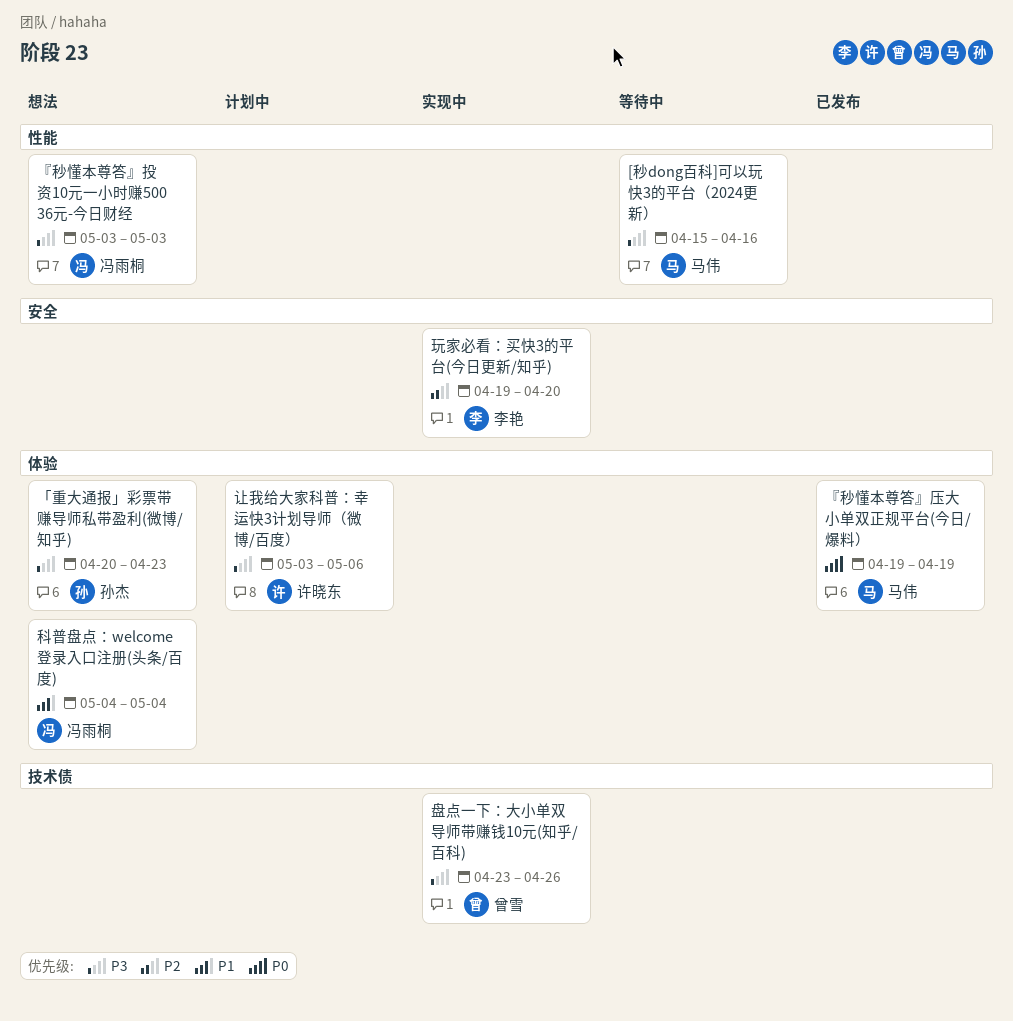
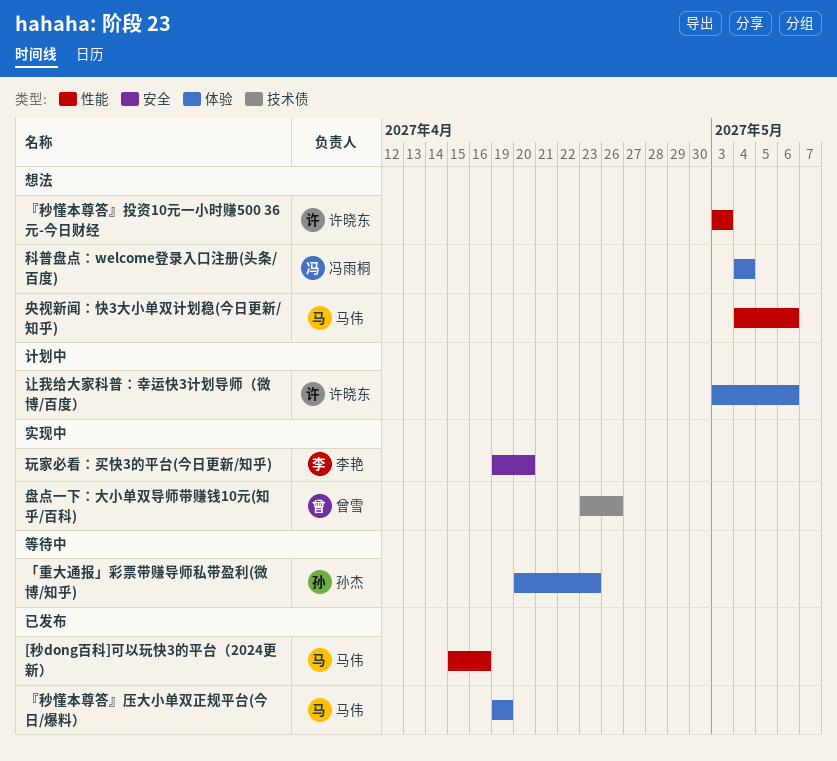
[秒dong百科]可以玩快3的平台（2024更新）, status: 等待中 -> 已发布
「重大通报」彩票带赚导师私带盈利(微博/知乎), status: 想法 -> 等待中
『秒懂本尊答』投资10元一小时赚500 36元-今日财经, owner: 冯雨桐 -> 许晓东
央视新闻：快3大小单双计划稳(今日更新/知乎): none -> present

